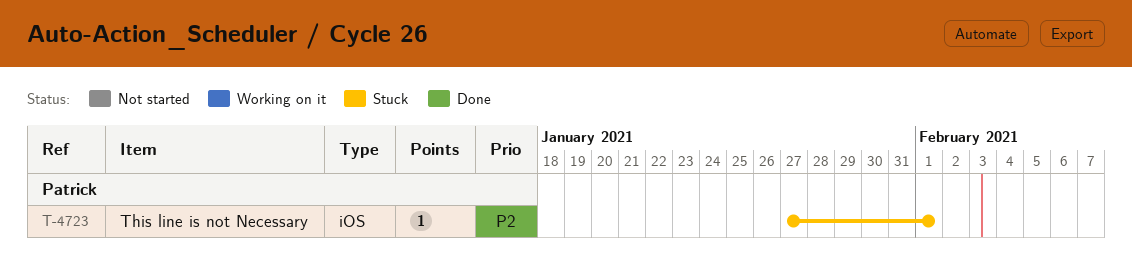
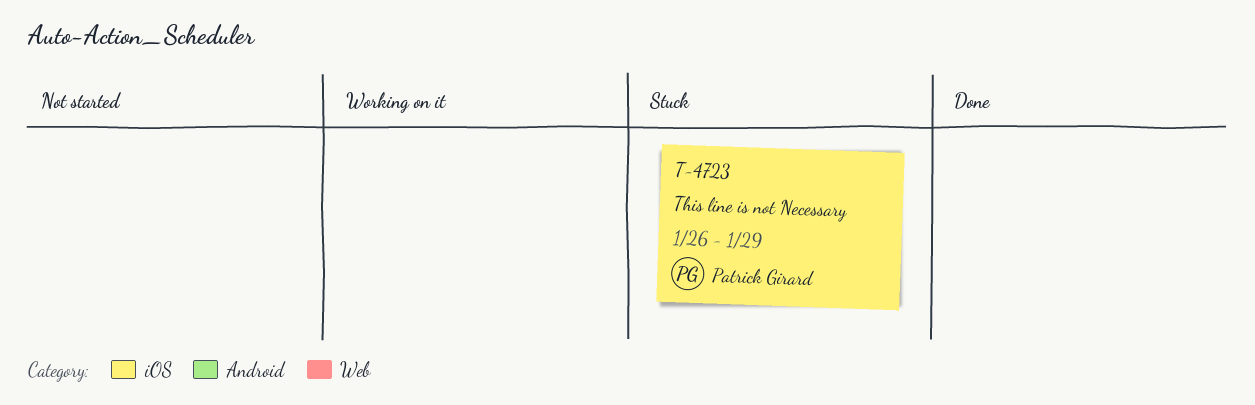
T-4723, start: Jan 27 -> Jan 26
T-4723, due: Feb 1 -> Jan 29

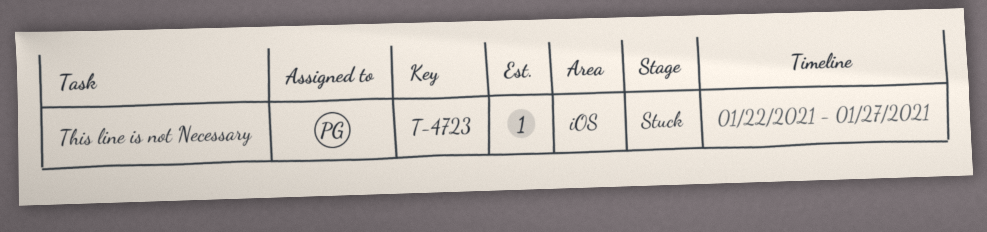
T-4723, start: Jan 26 -> Jan 22
T-4723, due: Jan 29 -> Jan 27

